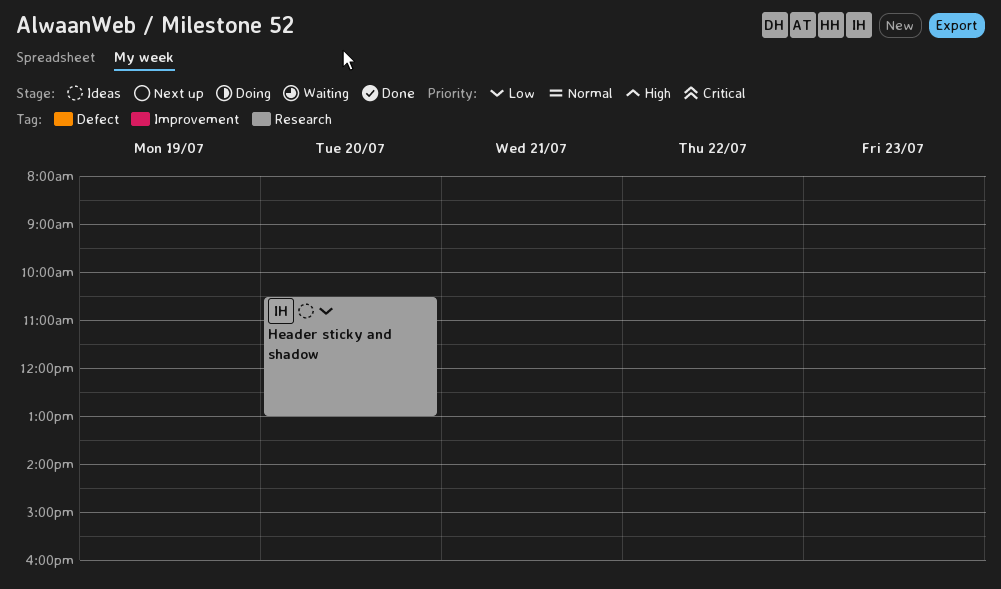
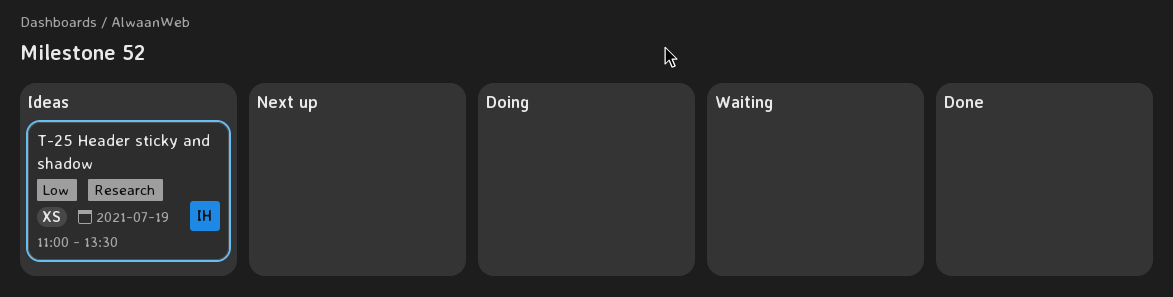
Header sticky and shadow, day: Jul 20 -> Jul 19
Header sticky and shadow, begins: 10:30 -> 11:00
Header sticky and shadow, ends: 13:00 -> 13:30

